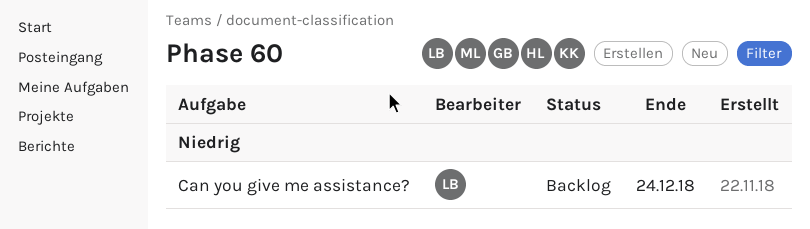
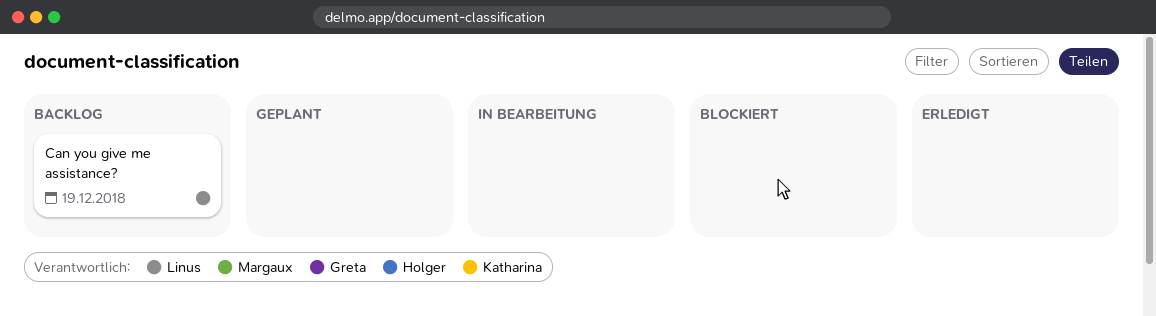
Can you give me assistance?, due: Dec 24 -> Dec 19

